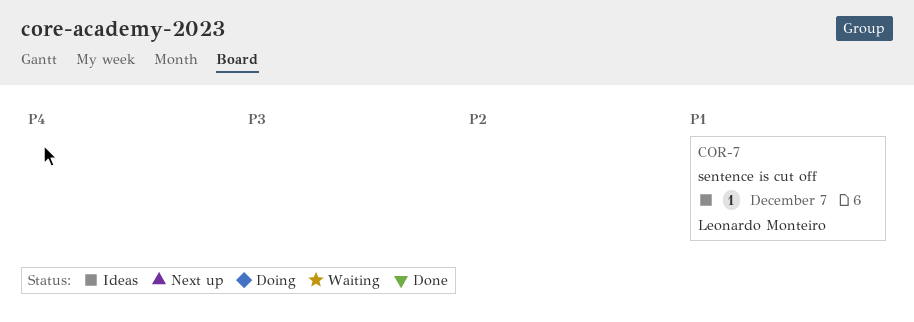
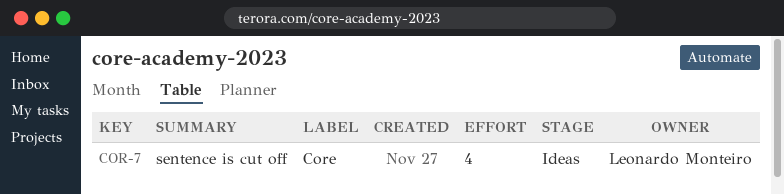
COR-7, estimate: 1 -> 4

